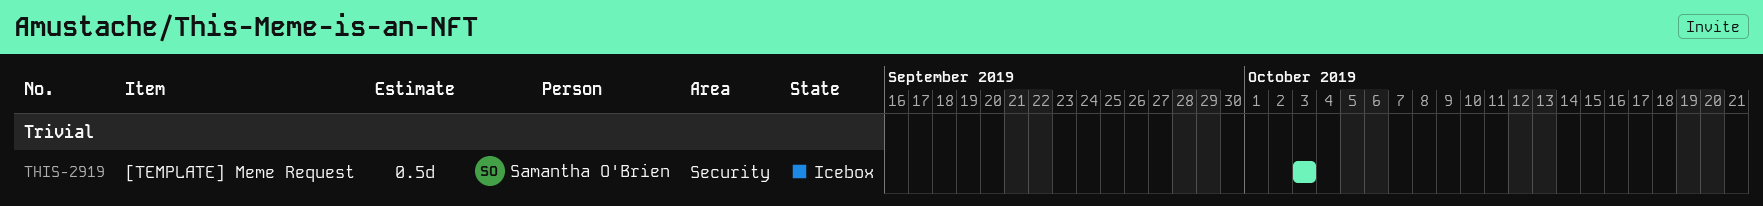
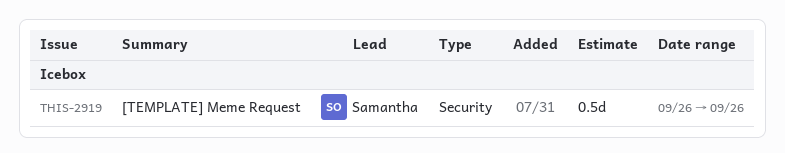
THIS-2919, start: Oct 3 -> Sep 26
THIS-2919, due: Oct 3 -> Sep 26

